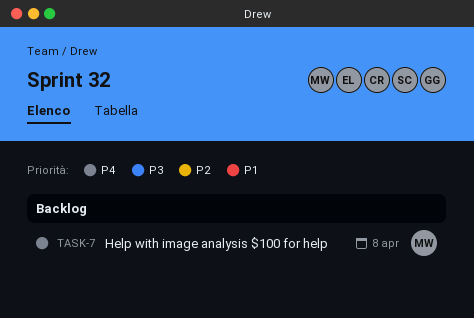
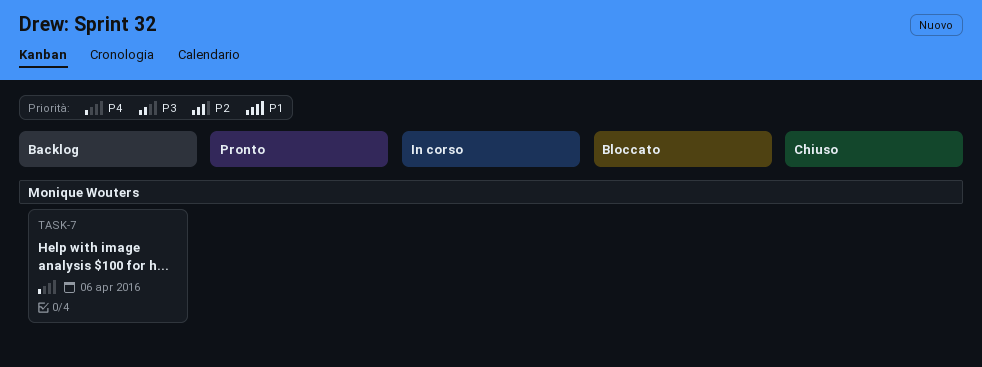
TASK-7, due: Apr 8 -> Apr 6

